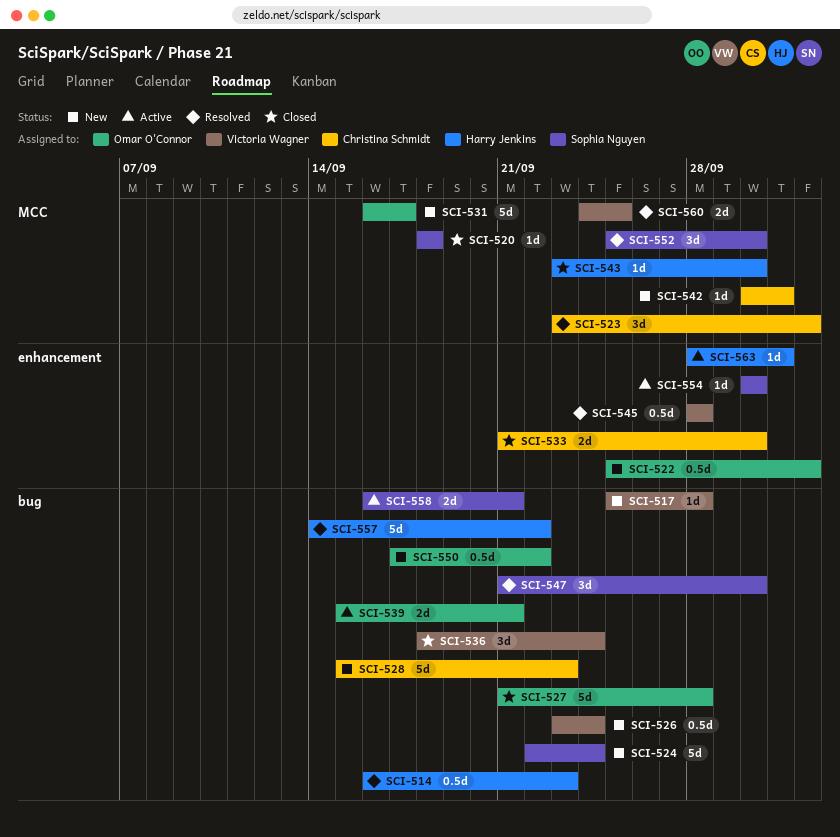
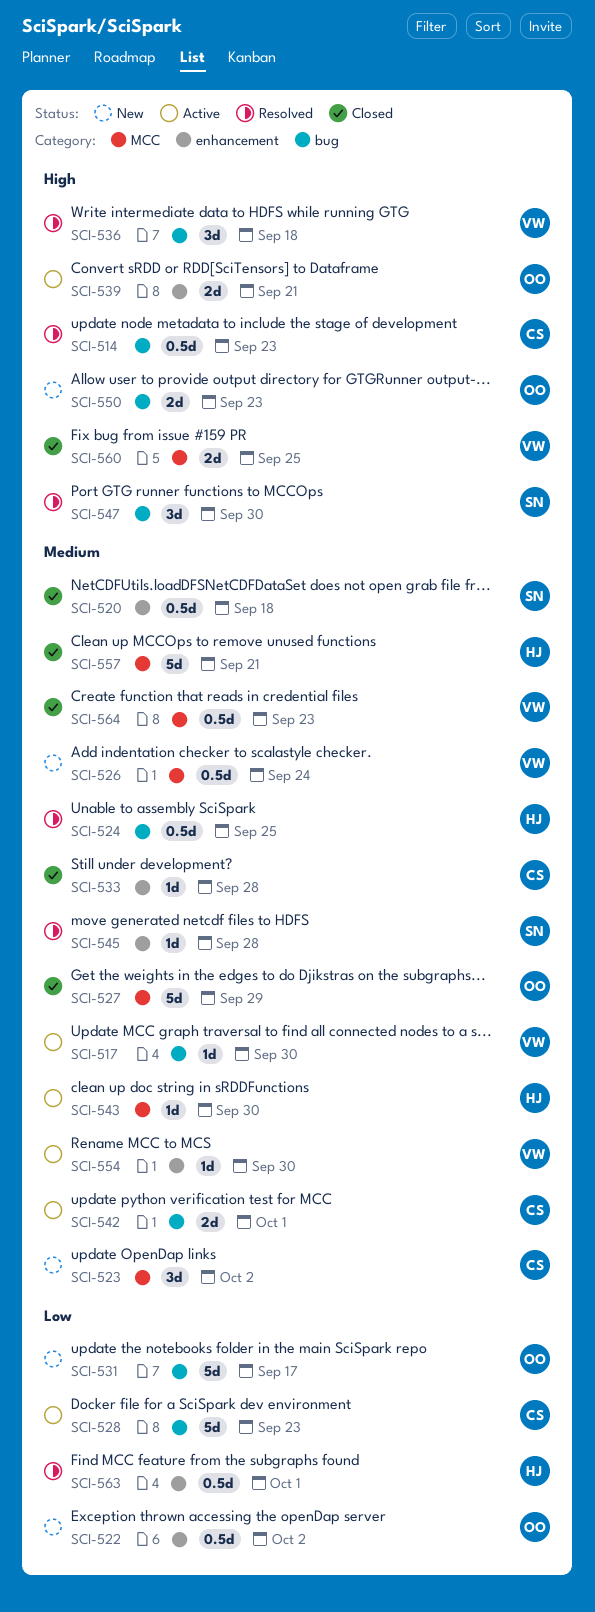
SCI-514, owner: Harry Jenkins -> Christina Schmidt
SCI-517, status: New -> Active
SCI-517, due: Sep 28 -> Sep 30
SCI-520, label: MCC -> enhancement
SCI-520, estimate: 1d -> 0.5d
SCI-523, status: Resolved -> New
SCI-524, status: New -> Resolved
SCI-524, owner: Sophia Nguyen -> Harry Jenkins
SCI-524, estimate: 5d -> 0.5d
SCI-524, due: Sep 24 -> Sep 25
SCI-526, label: bug -> MCC
SCI-527, label: bug -> MCC
SCI-527, due: Sep 28 -> Sep 29
SCI-528, status: New -> Active
SCI-531, label: MCC -> bug
SCI-533, estimate: 2d -> 1d
SCI-533, due: Sep 30 -> Sep 28
SCI-536, status: Closed -> Resolved
SCI-536, due: Sep 24 -> Sep 18
SCI-539, label: bug -> enhancement
SCI-542, status: New -> Active
SCI-542, label: MCC -> bug
SCI-542, estimate: 1d -> 2d
SCI-543, status: Closed -> Active
SCI-545, owner: Victoria Wagner -> Sophia Nguyen
SCI-545, estimate: 0.5d -> 1d
SCI-550, estimate: 0.5d -> 2d
SCI-550, due: Sep 22 -> Sep 23
SCI-552: present -> none
SCI-554, owner: Sophia Nguyen -> Victoria Wagner
SCI-557, status: Resolved -> Closed
SCI-557, label: bug -> MCC
SCI-557, due: Sep 22 -> Sep 21
SCI-558: present -> none
SCI-560, status: Resolved -> Closed
SCI-563, status: Active -> Resolved
SCI-563, estimate: 1d -> 0.5d
SCI-564: none -> present

